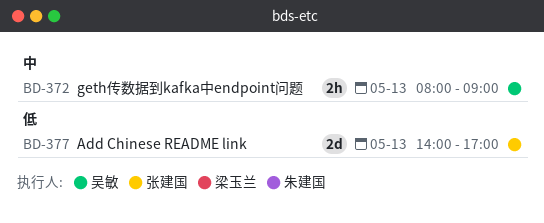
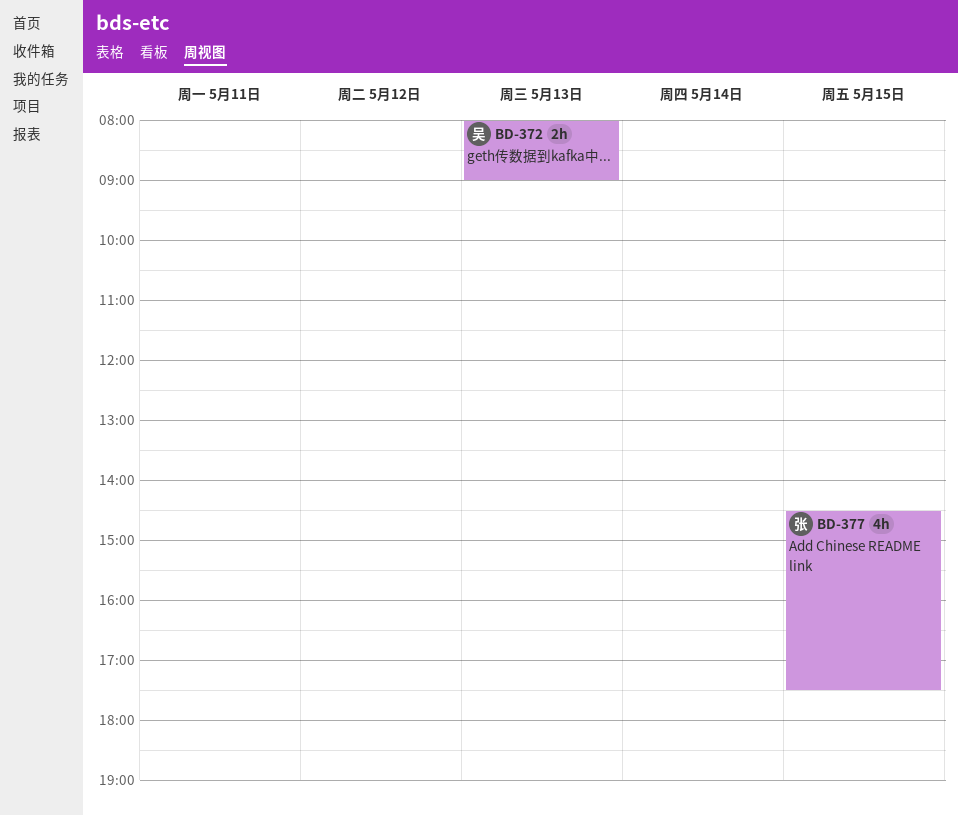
BD-377, estimate: 2d -> 4h
BD-377, day: May 13 -> May 15
BD-377, begins: 14:00 -> 14:30
BD-377, ends: 17:00 -> 17:30

